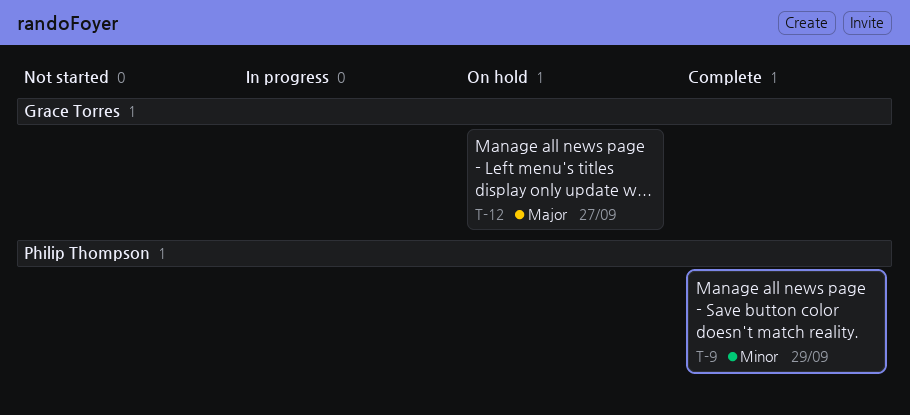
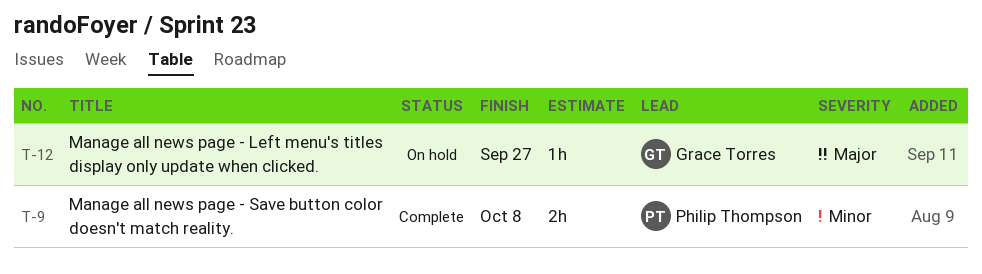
T-9, due: Sep 29 -> Oct 8

